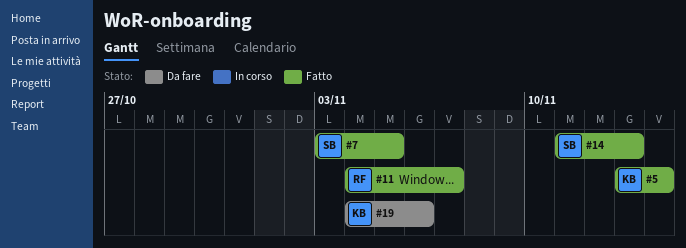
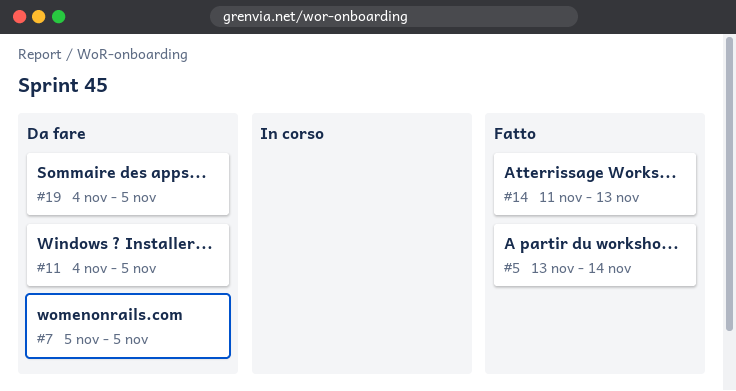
#7, status: Fatto -> Da fare
#7, start: Nov 3 -> Nov 5
#11, status: Fatto -> Da fare
#11, due: Nov 7 -> Nov 5
#19, due: Nov 6 -> Nov 5

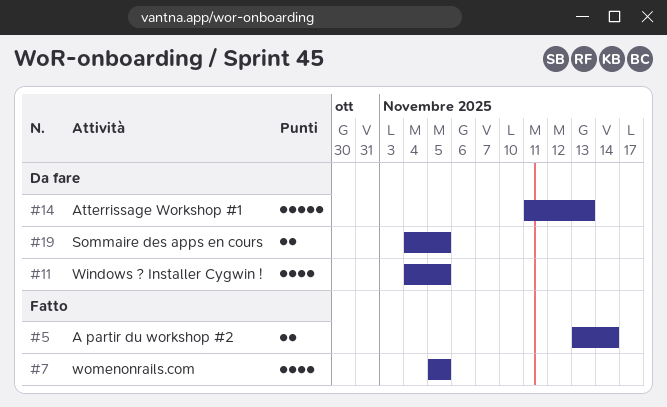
#7, status: Da fare -> Fatto
#14, status: Fatto -> Da fare

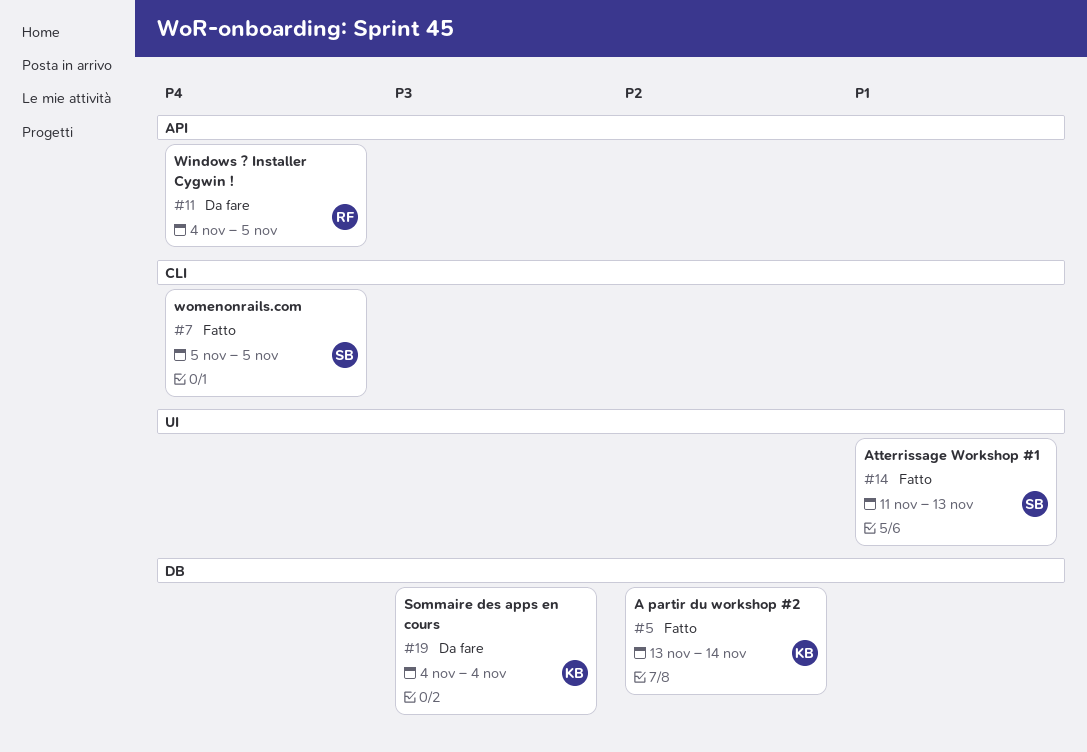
#14, status: Da fare -> Fatto
#19, due: Nov 5 -> Nov 4

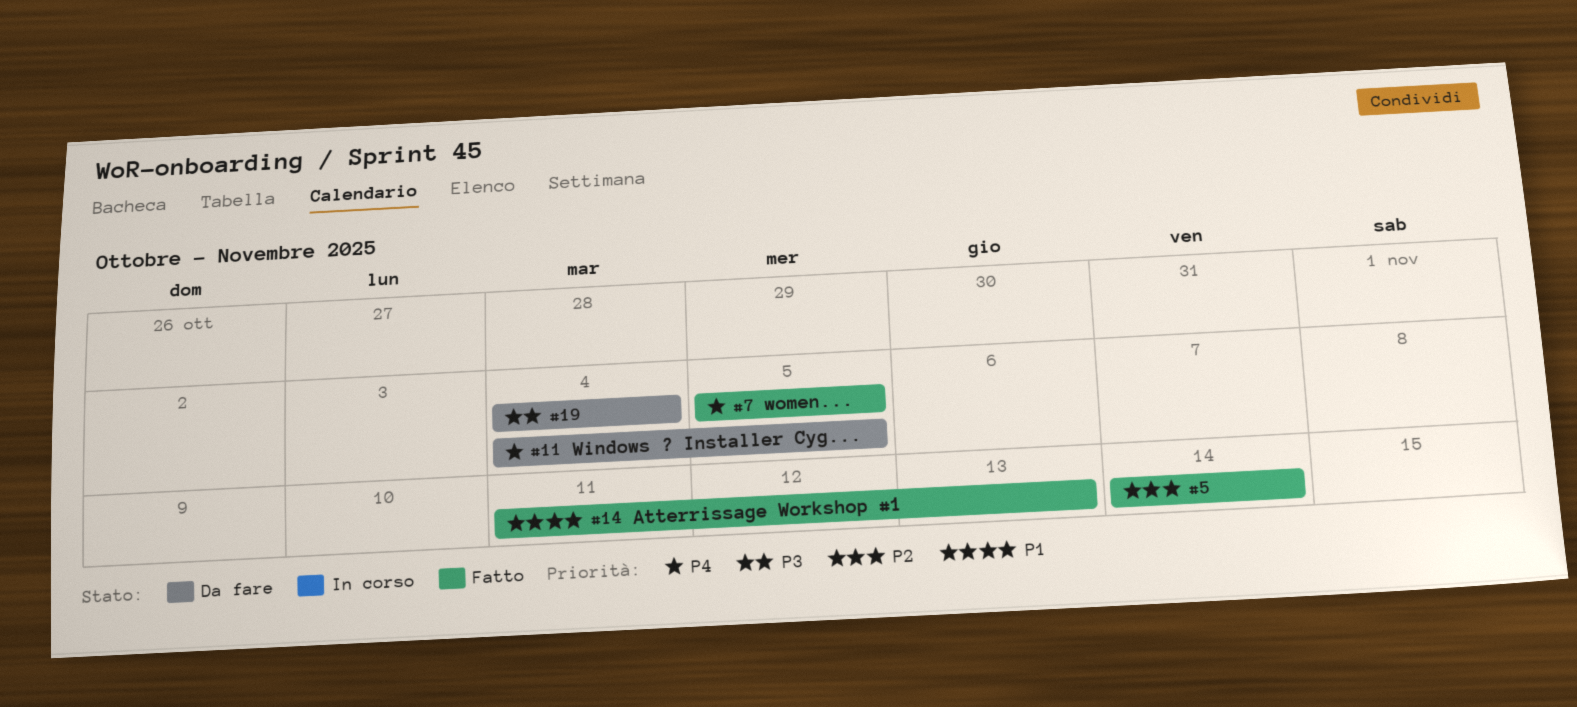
#5, start: Nov 13 -> Nov 14

